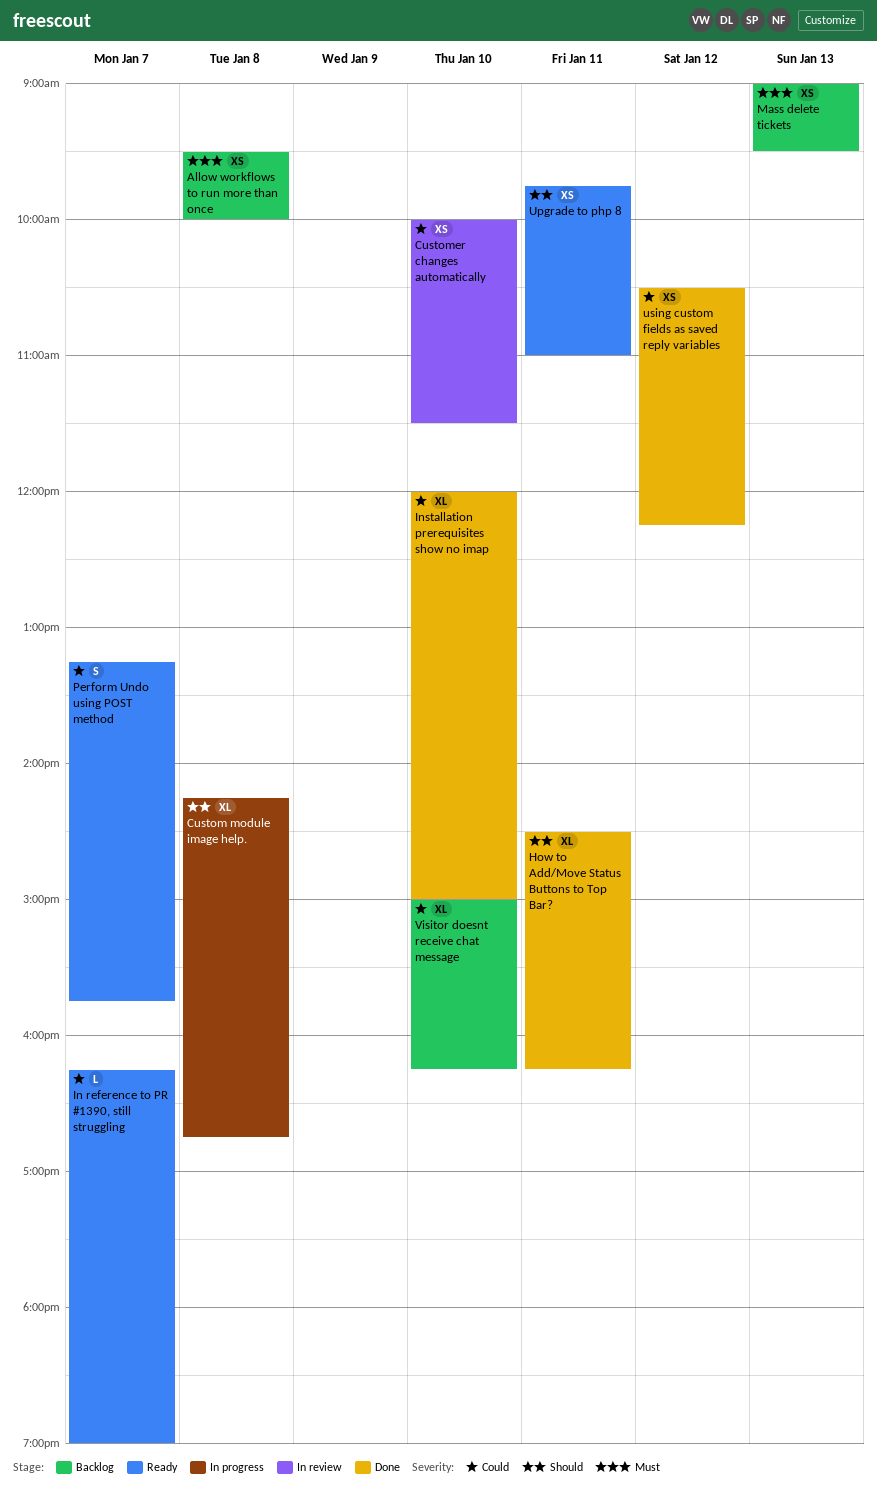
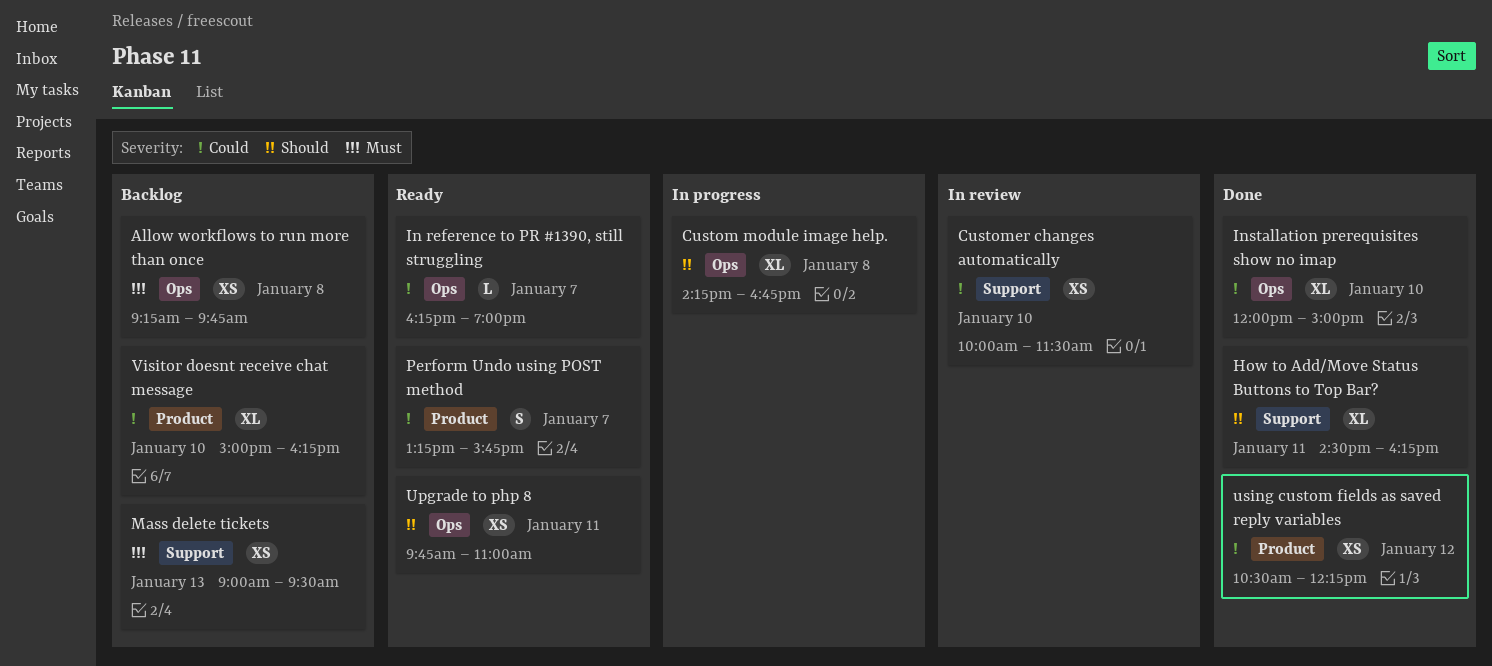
Allow workflows to run more than once, begins: 09:30 -> 09:15
Allow workflows to run more than once, ends: 10:00 -> 09:45

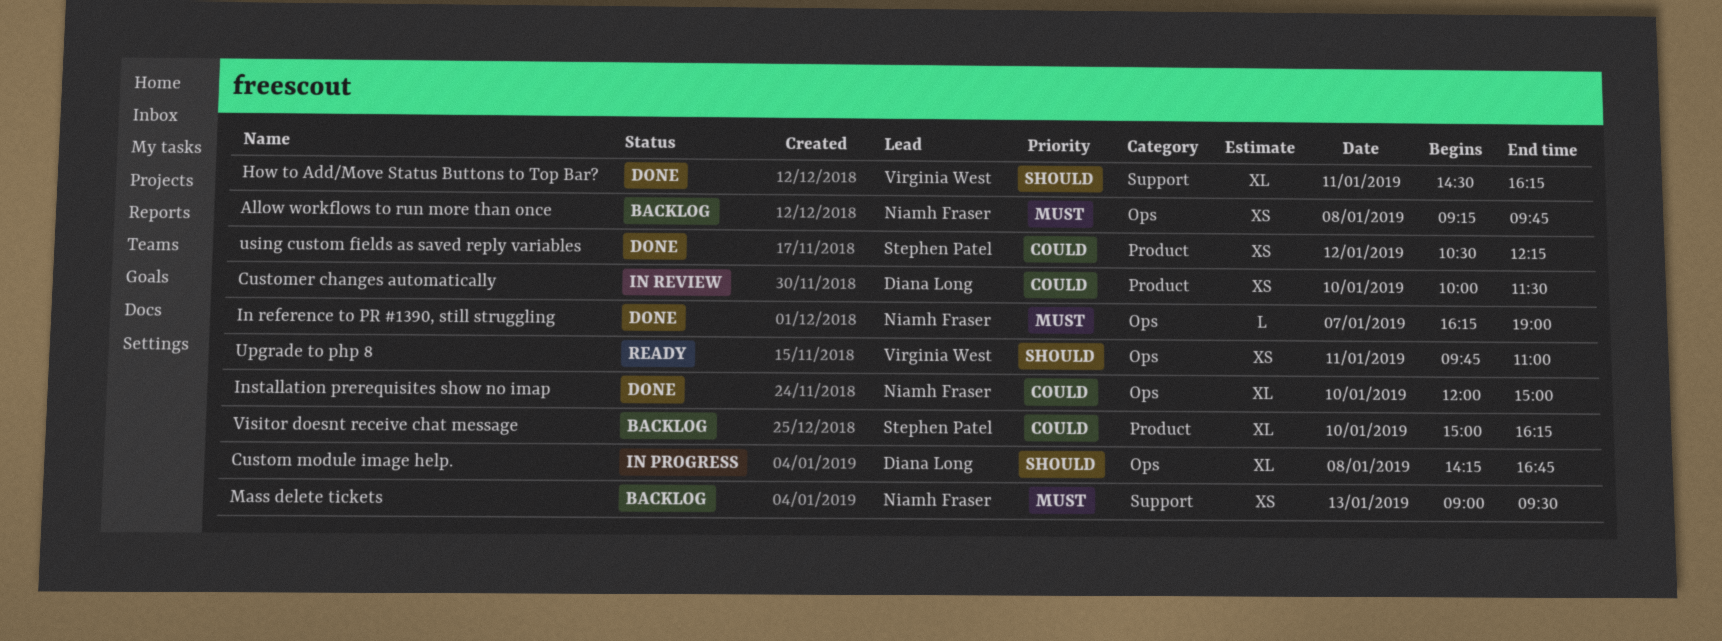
Customer changes automatically, label: Support -> Product
In reference to PR #1390, still struggling, status: Ready -> Done
In reference to PR #1390, still struggling, priority: Could -> Must
Perform Undo using POST method: present -> none

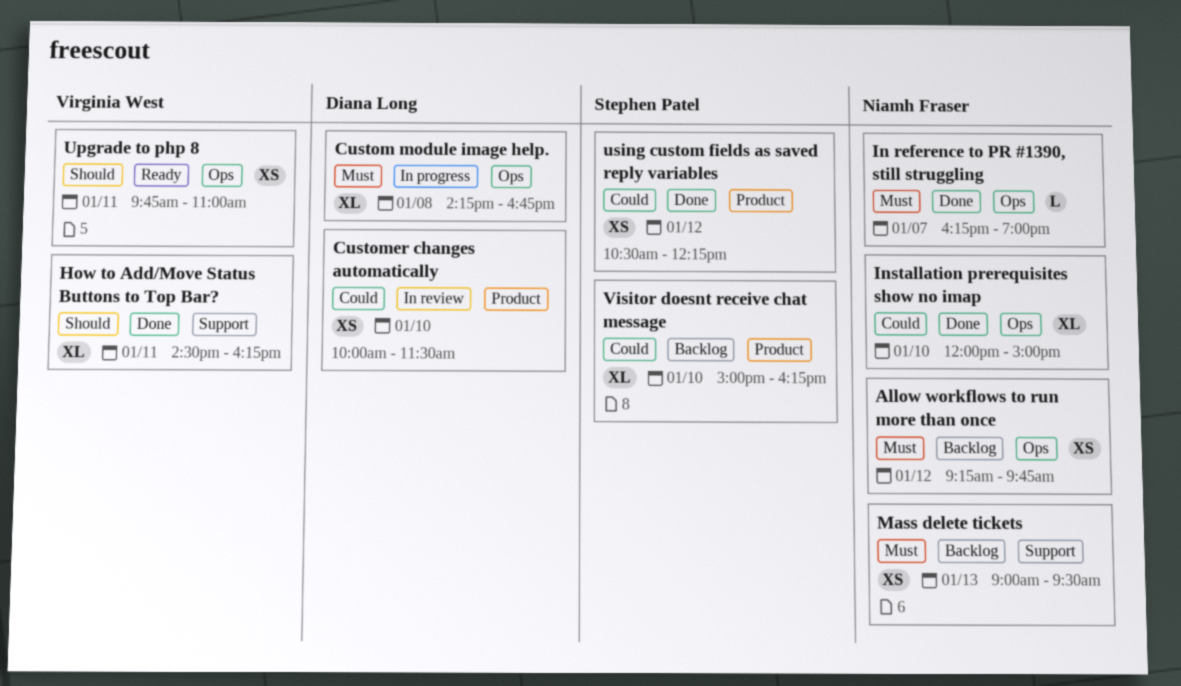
Allow workflows to run more than once, day: Jan 8 -> Jan 12
Custom module image help., priority: Should -> Must

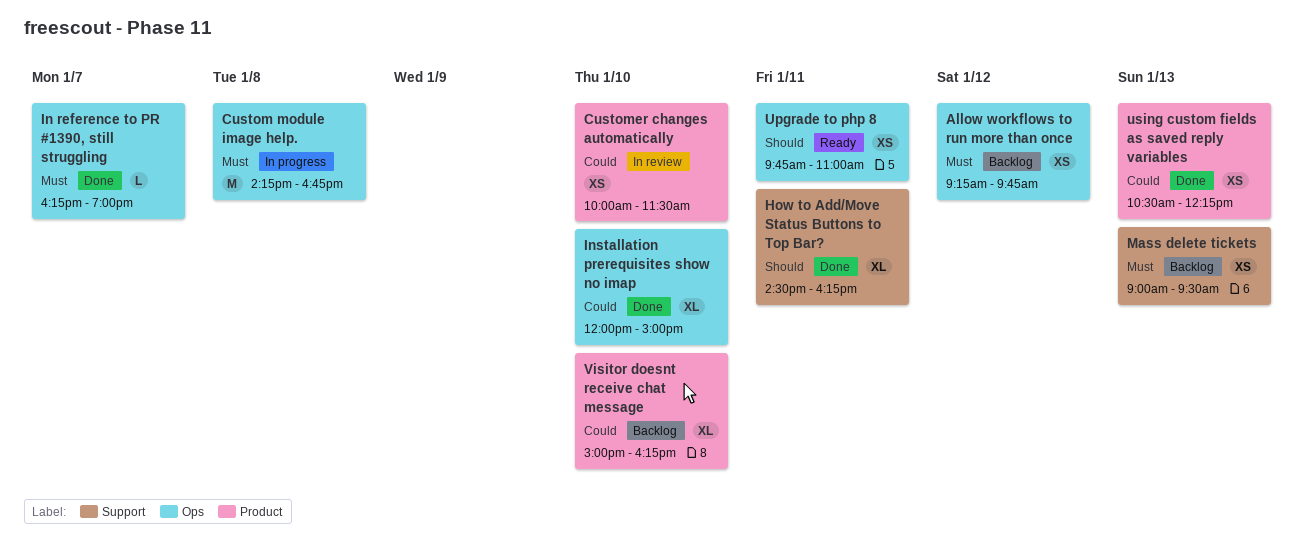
Custom module image help., estimate: XL -> M
using custom fields as saved reply variables, day: Jan 12 -> Jan 13

